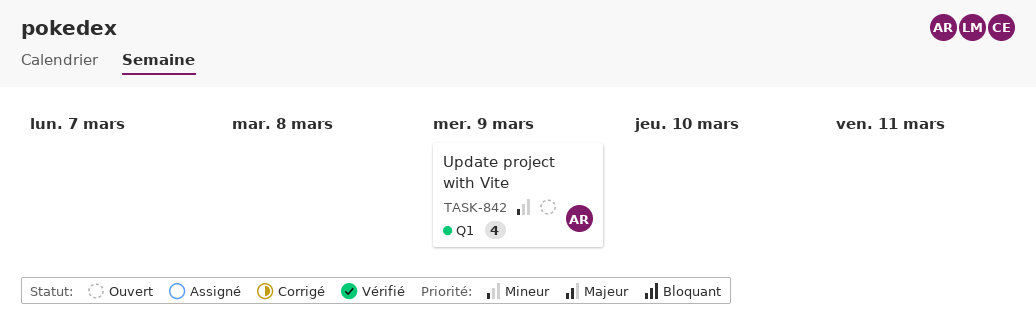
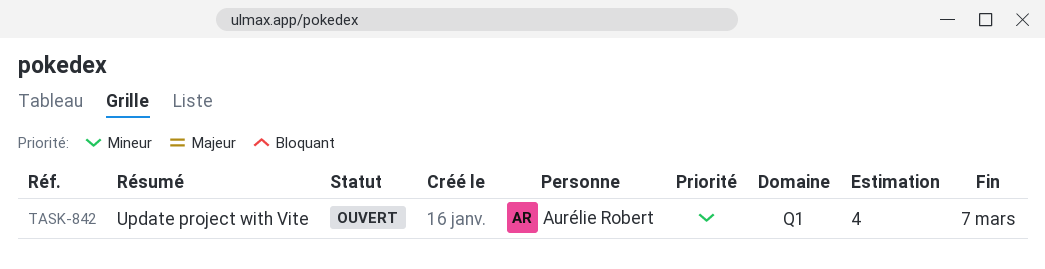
TASK-842, due: Mar 9 -> Mar 7

